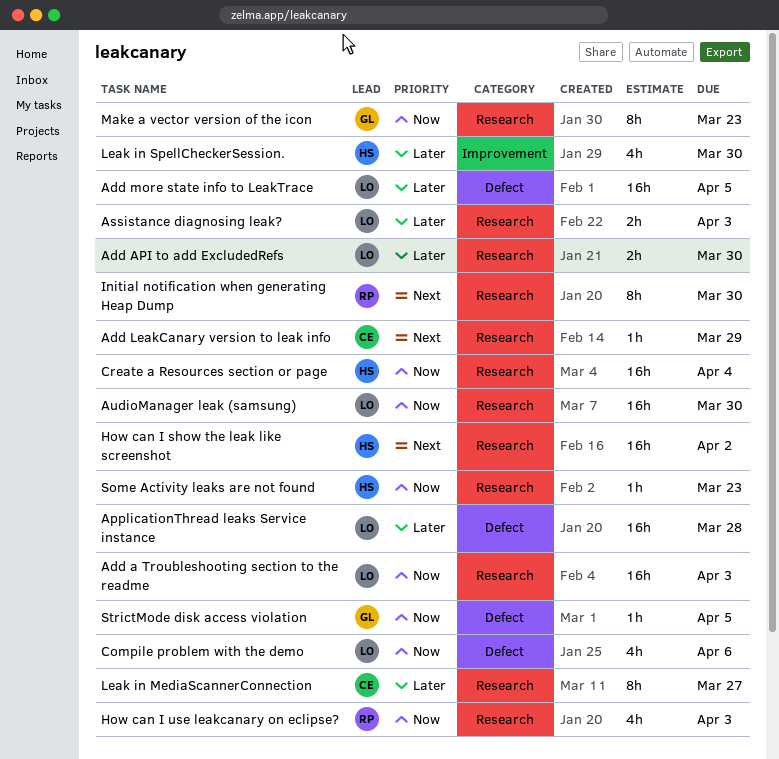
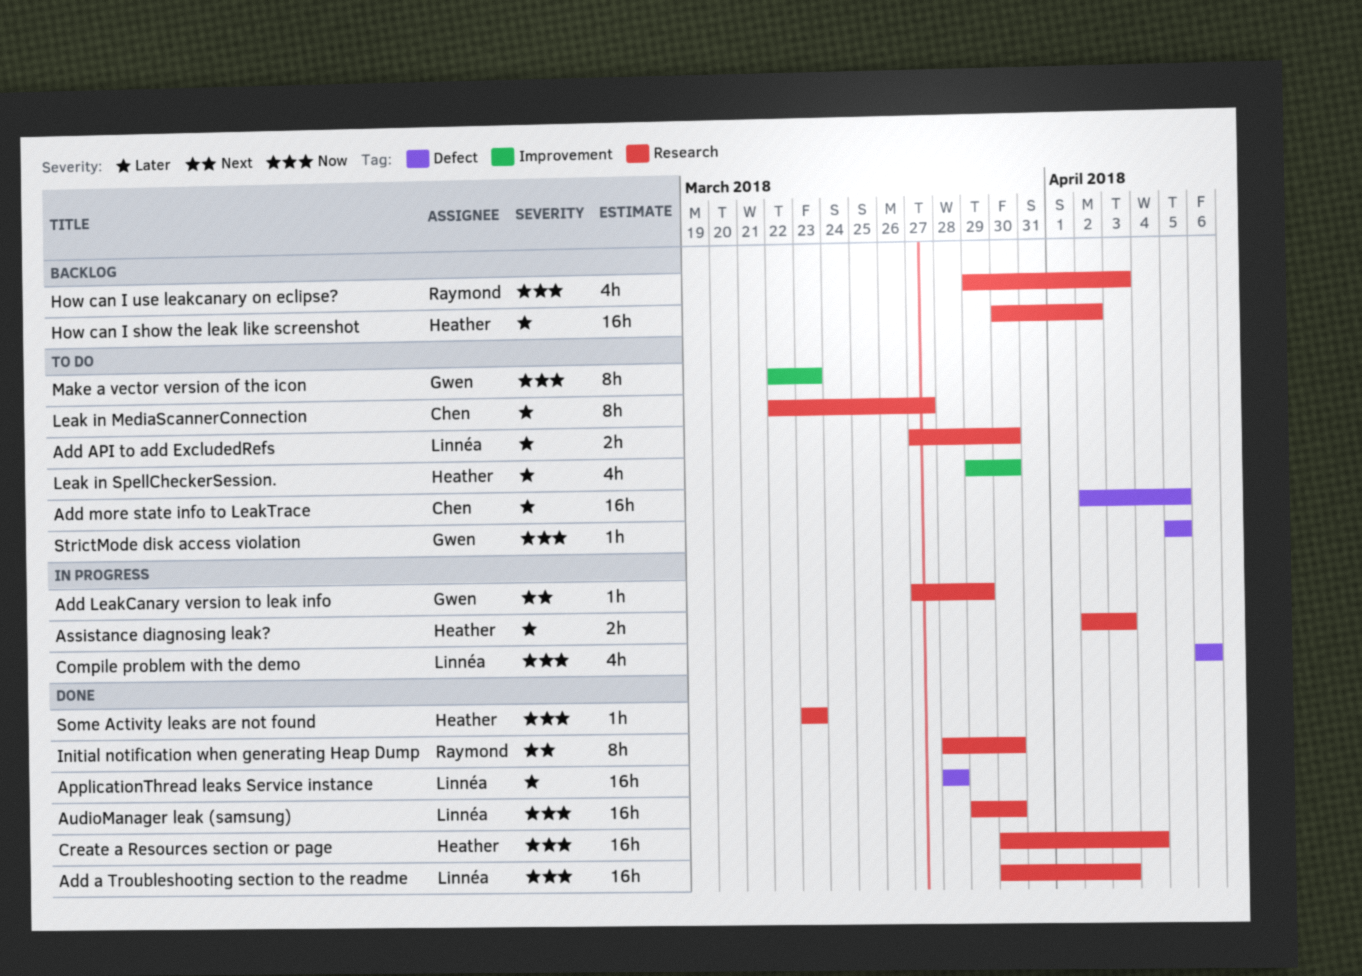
Add LeakCanary version to leak info, owner: Chen -> Gwen
Add more state info to LeakTrace, owner: Linnéa -> Chen
Assistance diagnosing leak?, owner: Linnéa -> Heather
How can I show the leak like screenshot, priority: Next -> Later
Make a vector version of the icon, label: Research -> Improvement

